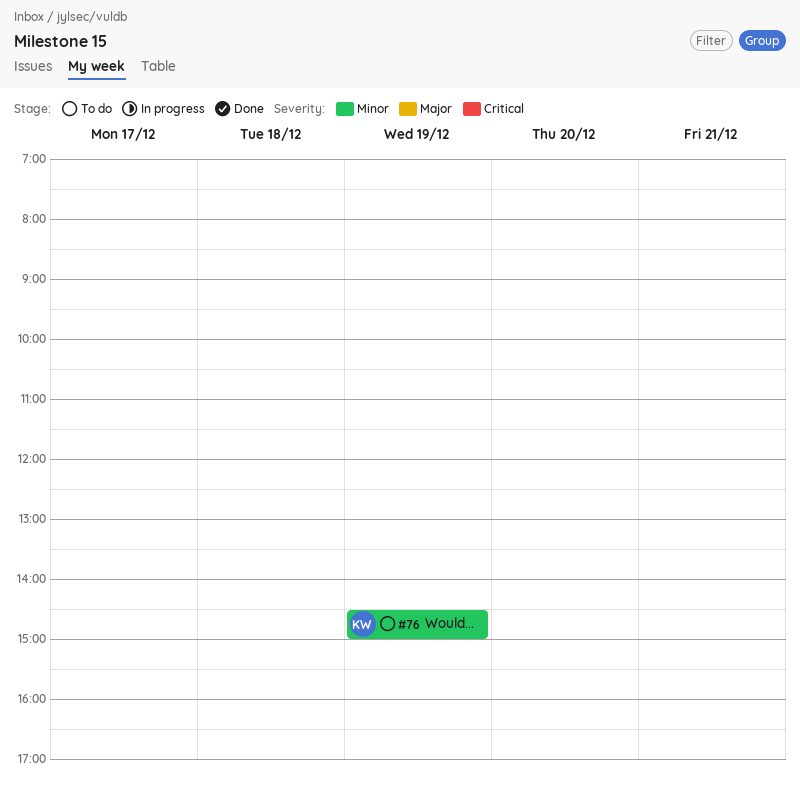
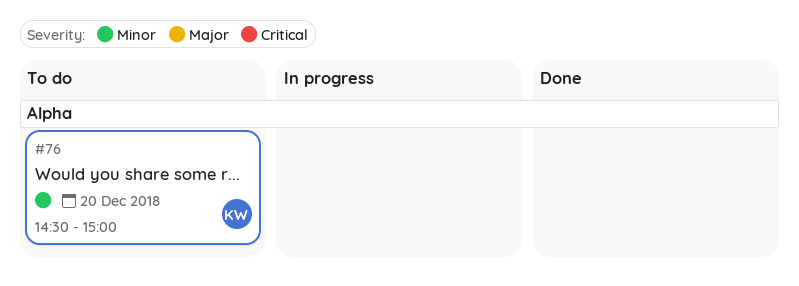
#76, day: Dec 19 -> Dec 20

